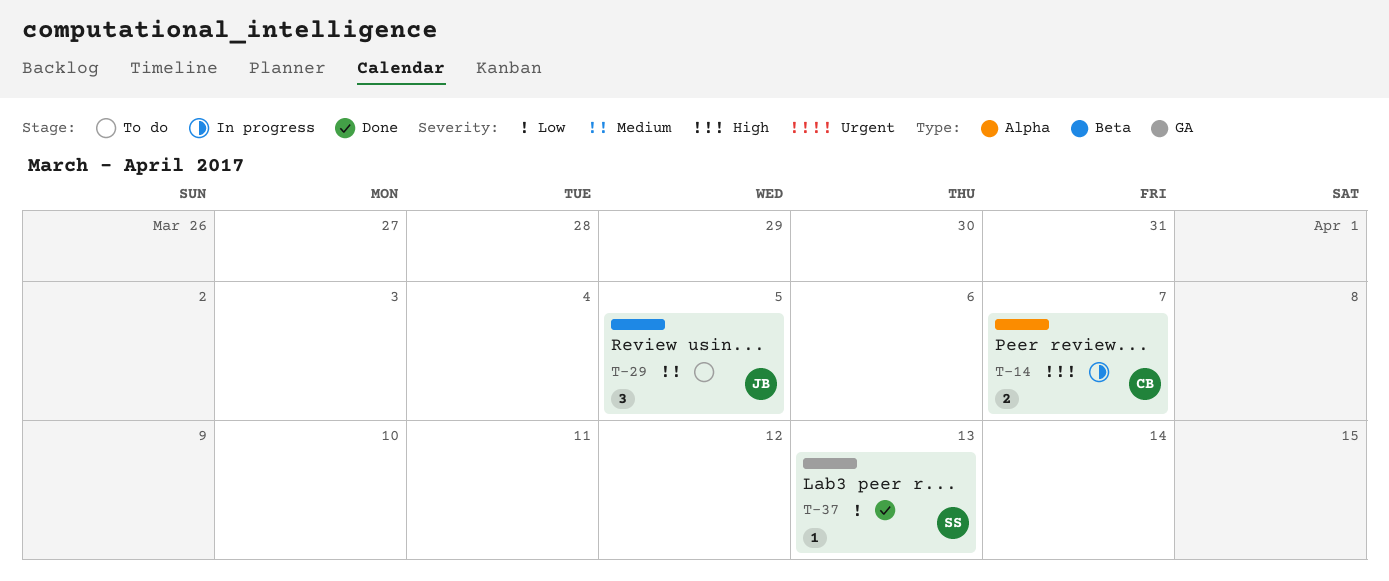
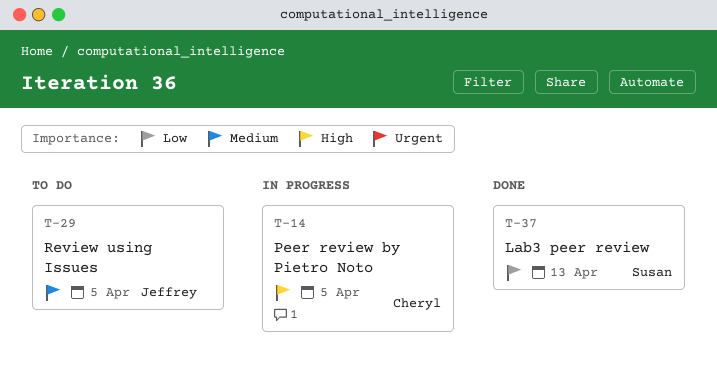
T-14, due: Apr 7 -> Apr 5

